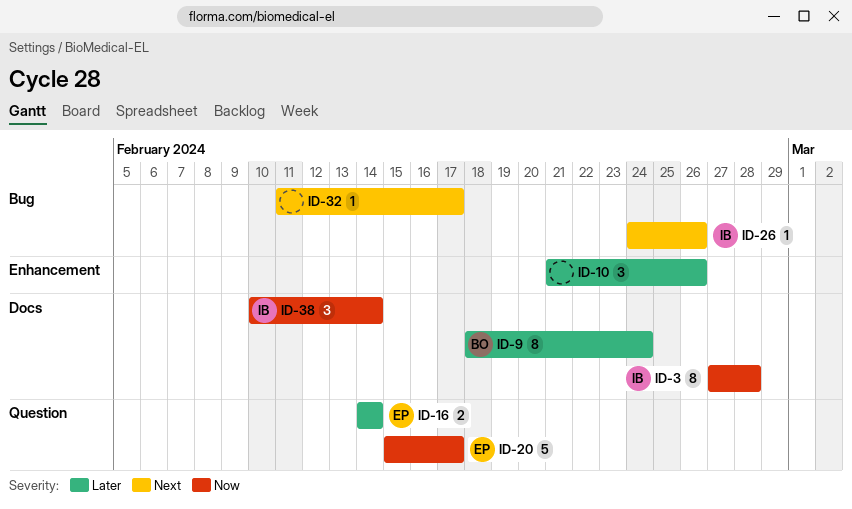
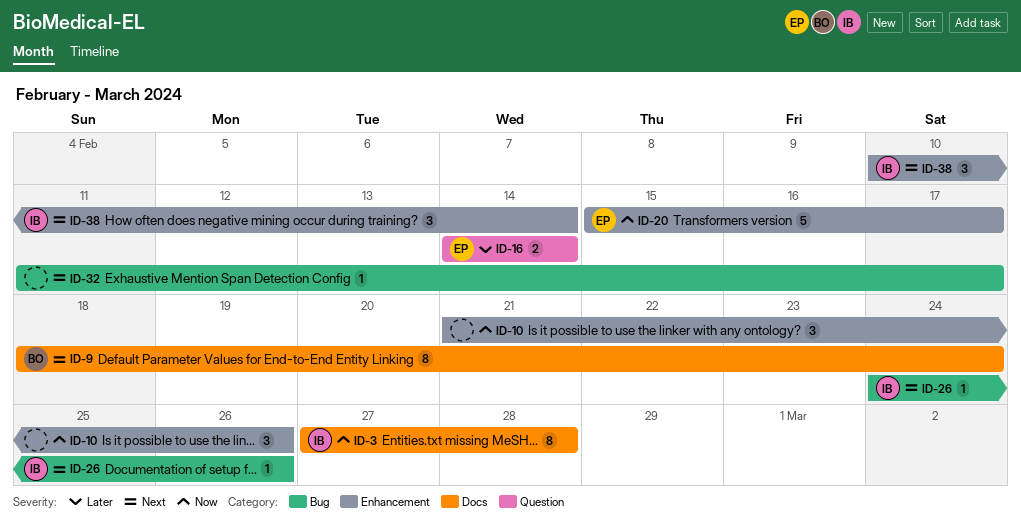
ID-9, priority: Later -> Next
ID-10, priority: Later -> Now
ID-20, label: Question -> Enhancement
ID-38, priority: Now -> Next
ID-38, label: Docs -> Enhancement

